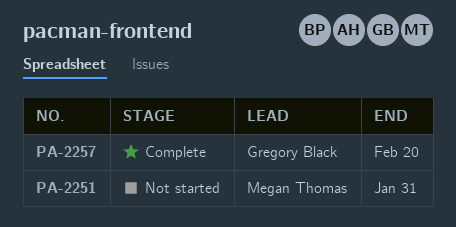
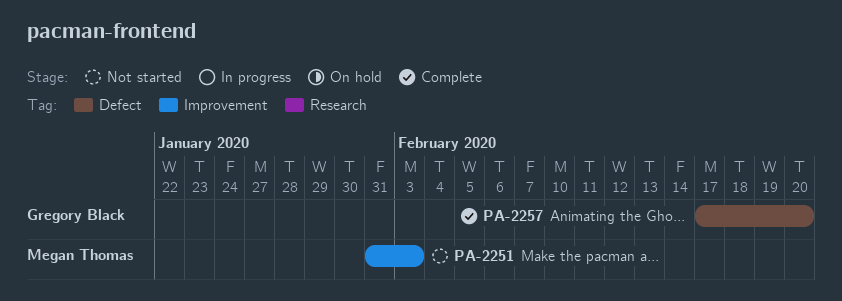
PA-2251, due: Jan 31 -> Feb 3

